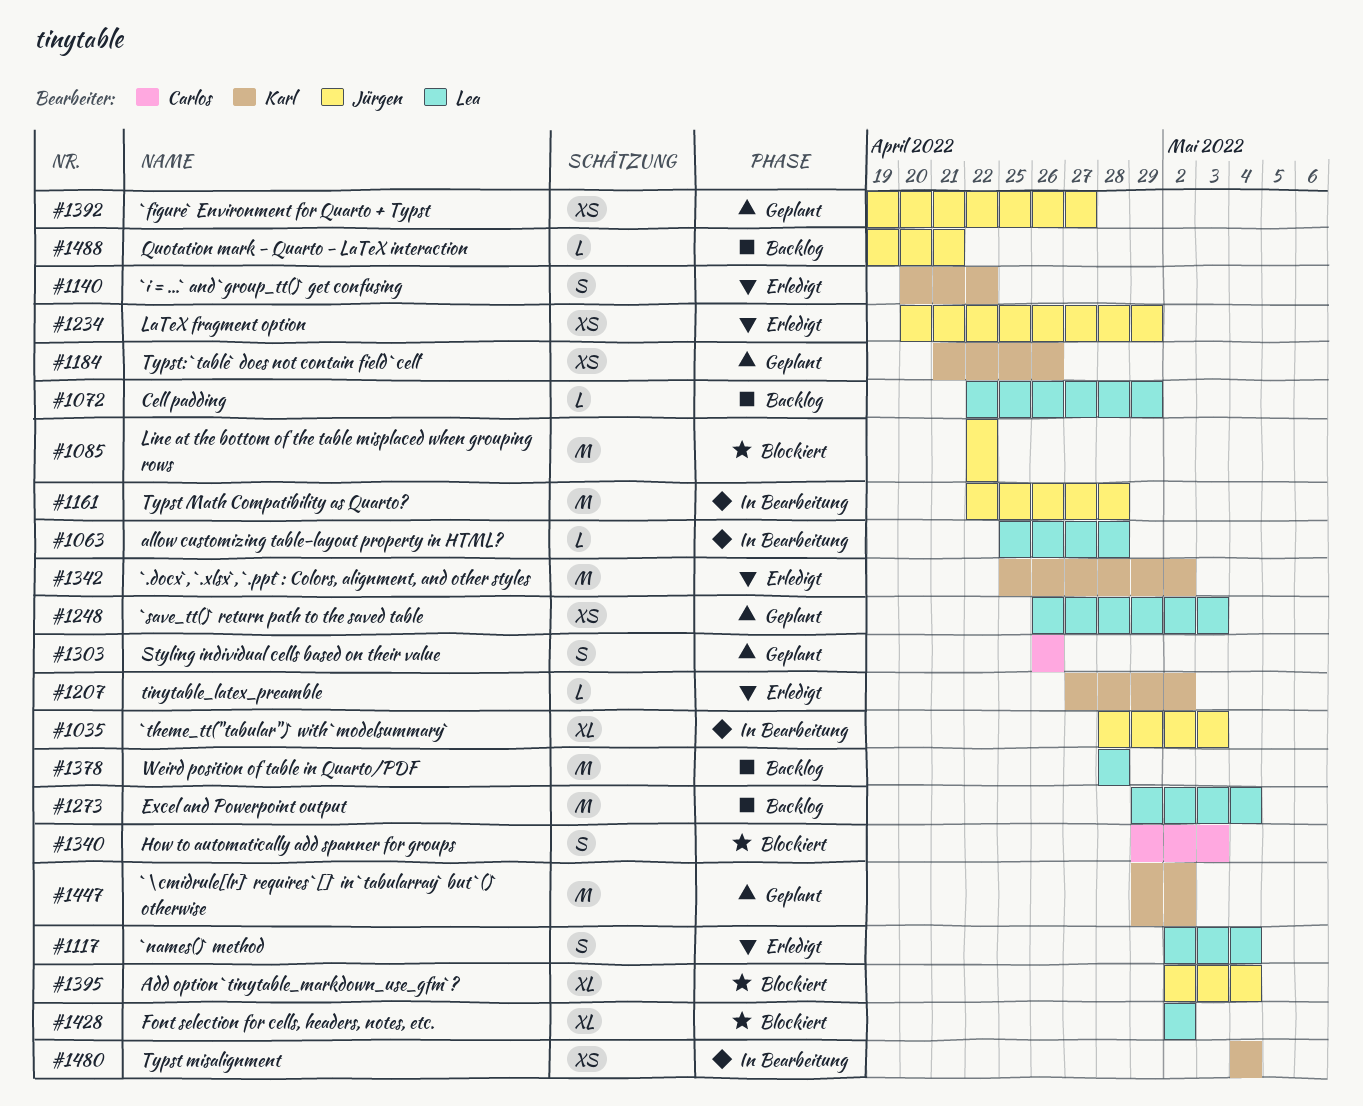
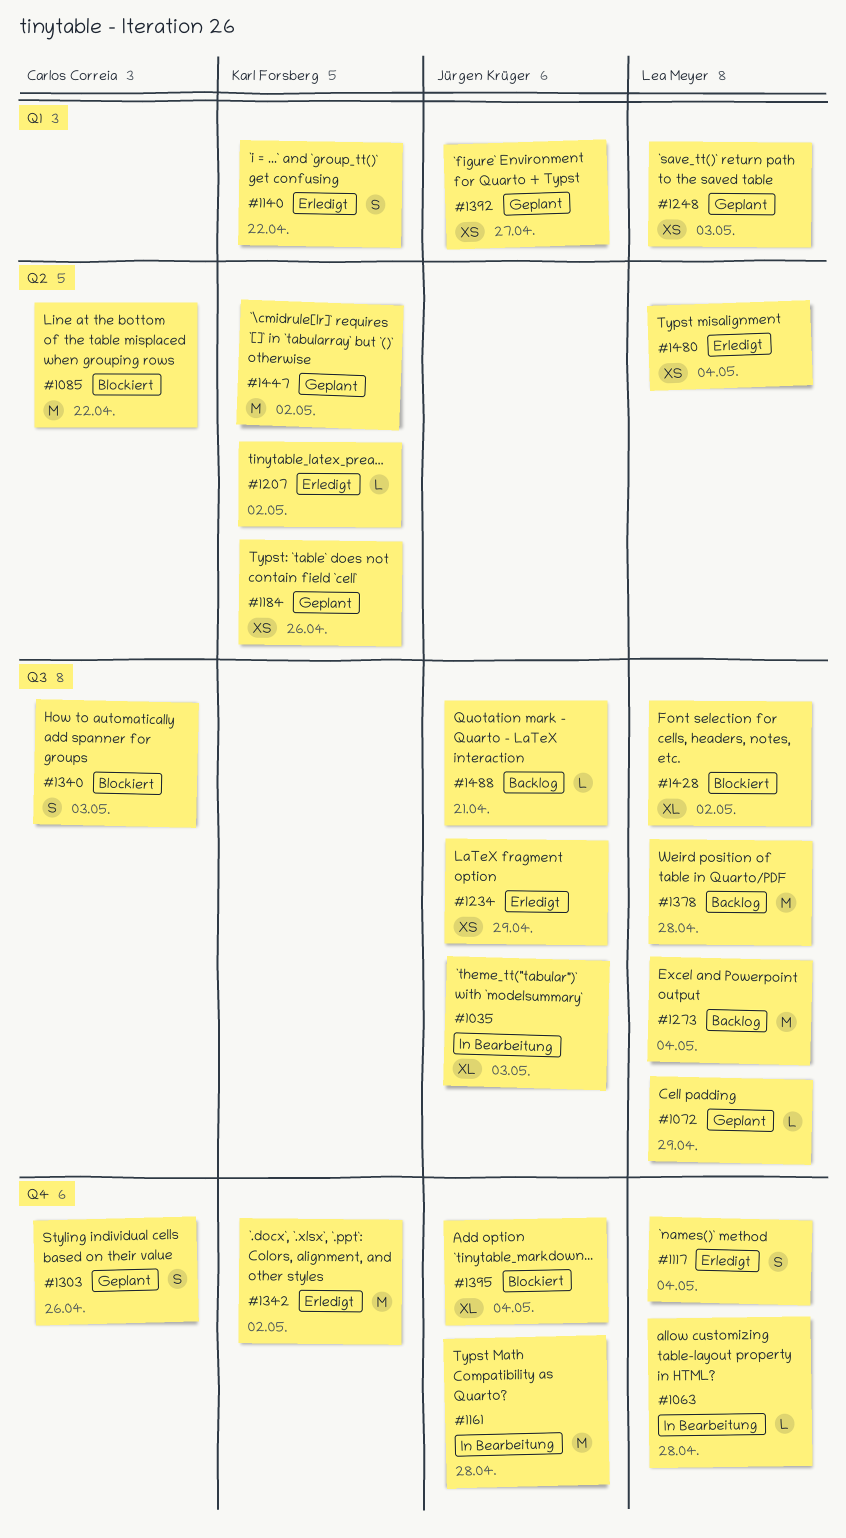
#1072, status: Backlog -> Geplant
#1085, owner: Jürgen Krüger -> Carlos Correia
#1480, status: In Bearbeitung -> Erledigt
#1480, owner: Karl Forsberg -> Lea Meyer

